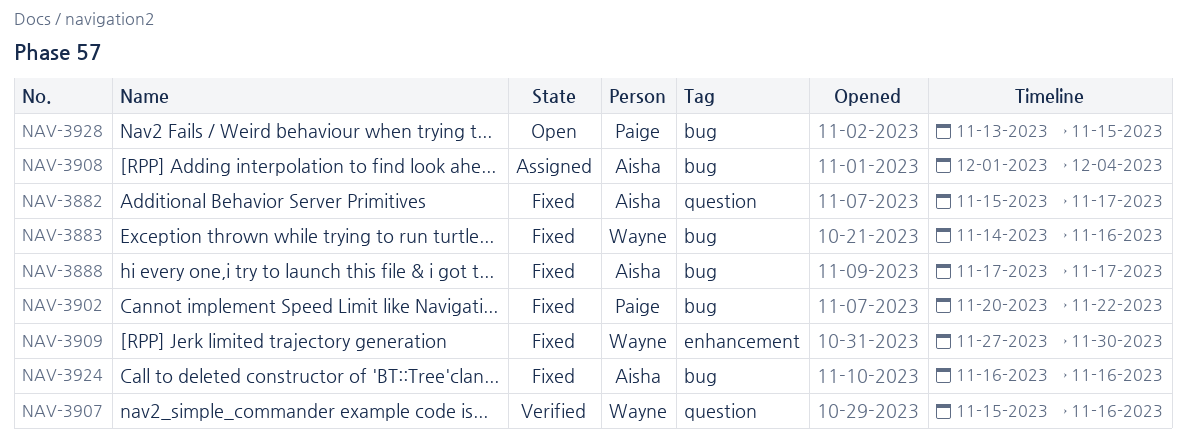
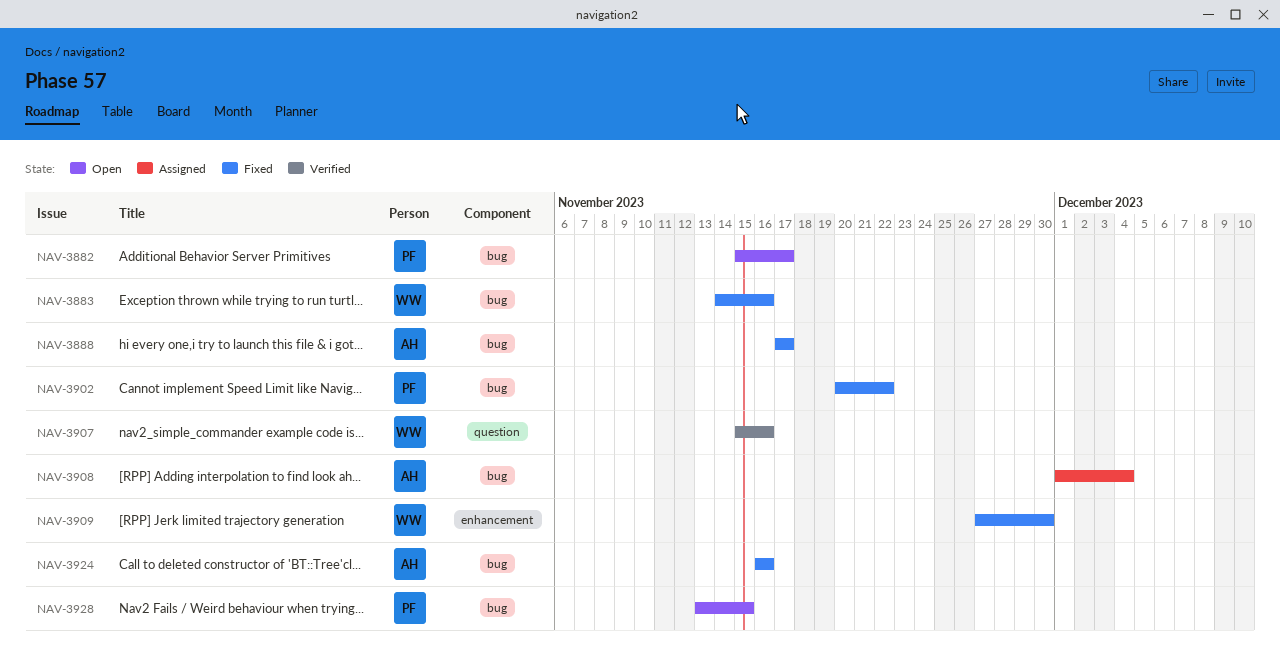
NAV-3882, status: Fixed -> Open
NAV-3882, owner: Aisha -> Paige
NAV-3882, label: question -> bug

